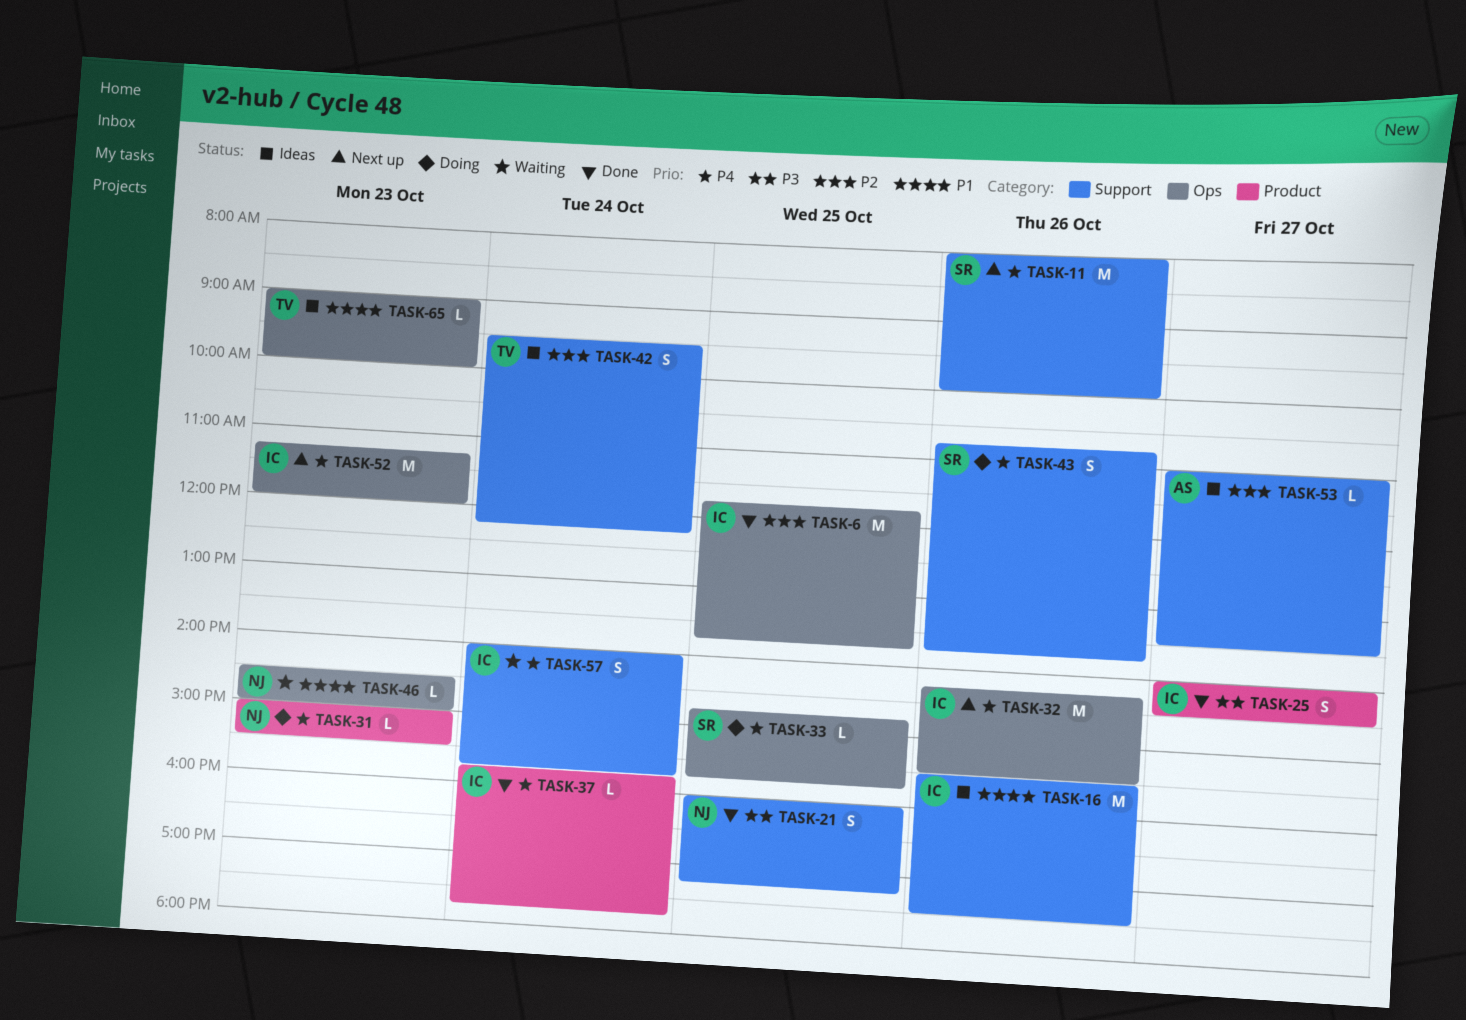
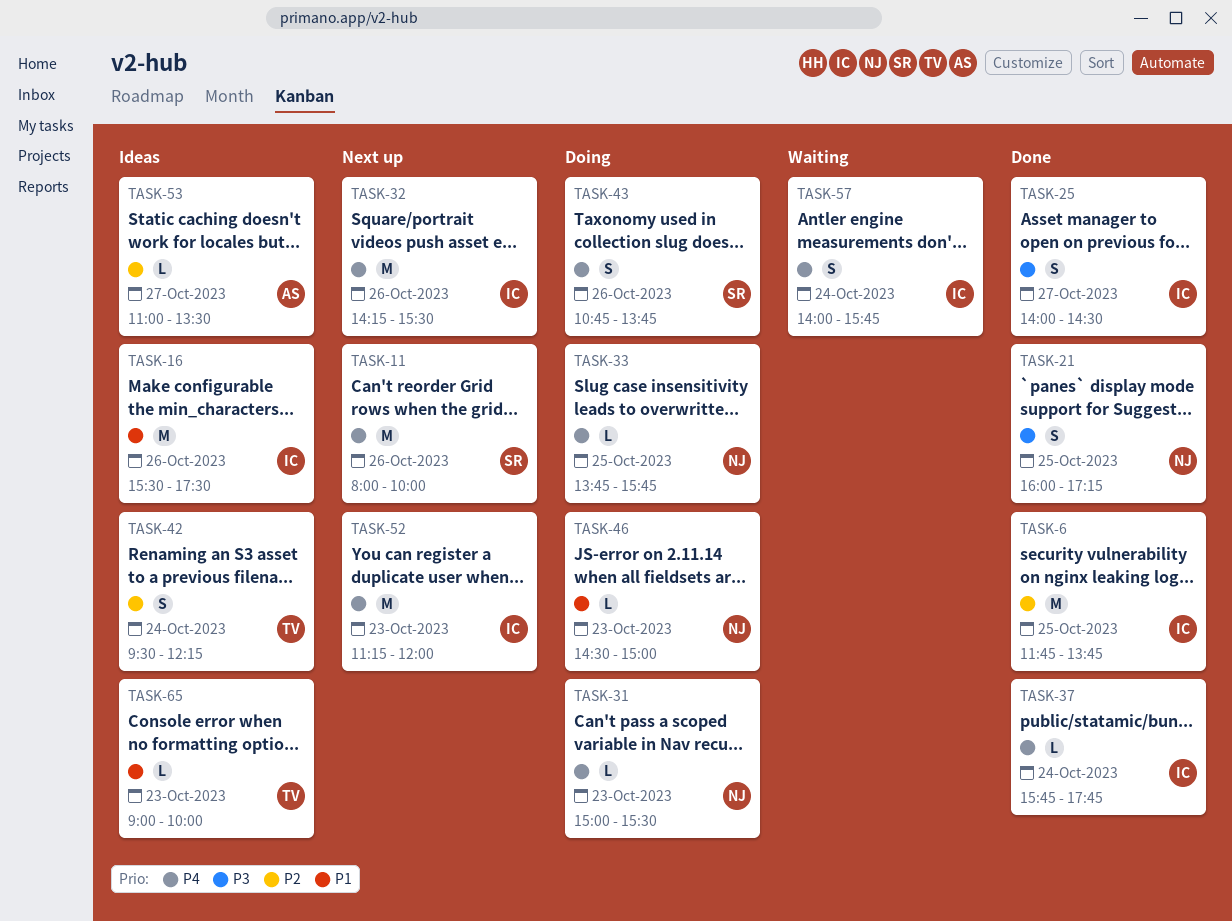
TASK-33, owner: SR -> NJ
TASK-33, begins: 14:45 -> 13:45
TASK-46, status: Waiting -> Doing

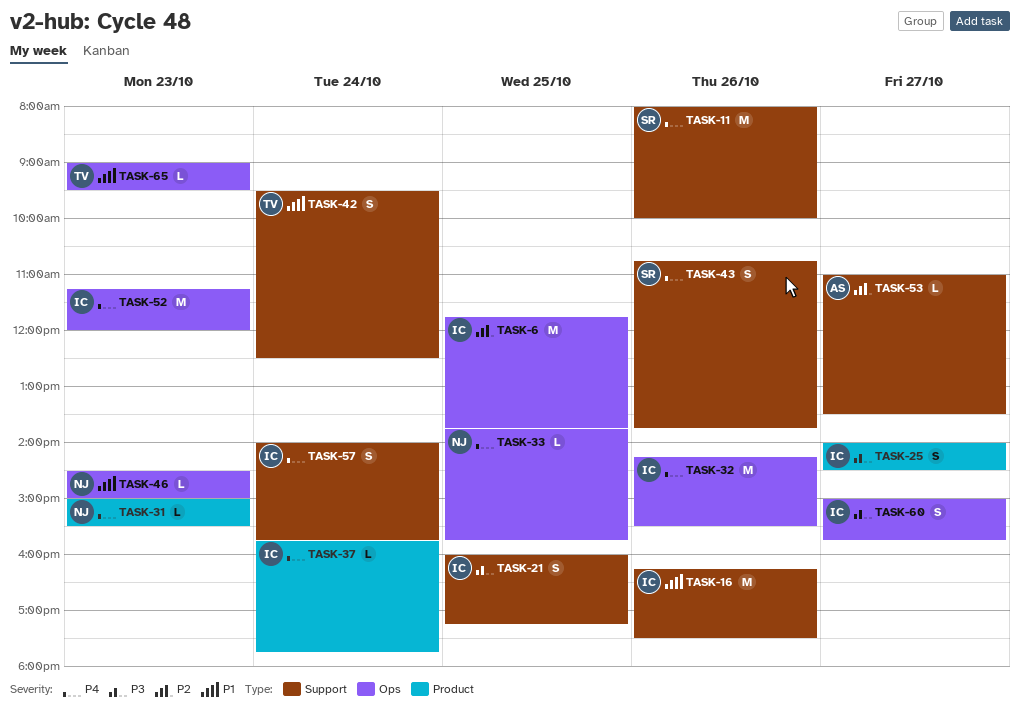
TASK-16, begins: 15:30 -> 16:15
TASK-21, owner: NJ -> IC
TASK-42, priority: P2 -> P1
TASK-42, ends: 12:15 -> 12:30
TASK-60: none -> present
TASK-65, ends: 10:00 -> 09:30

